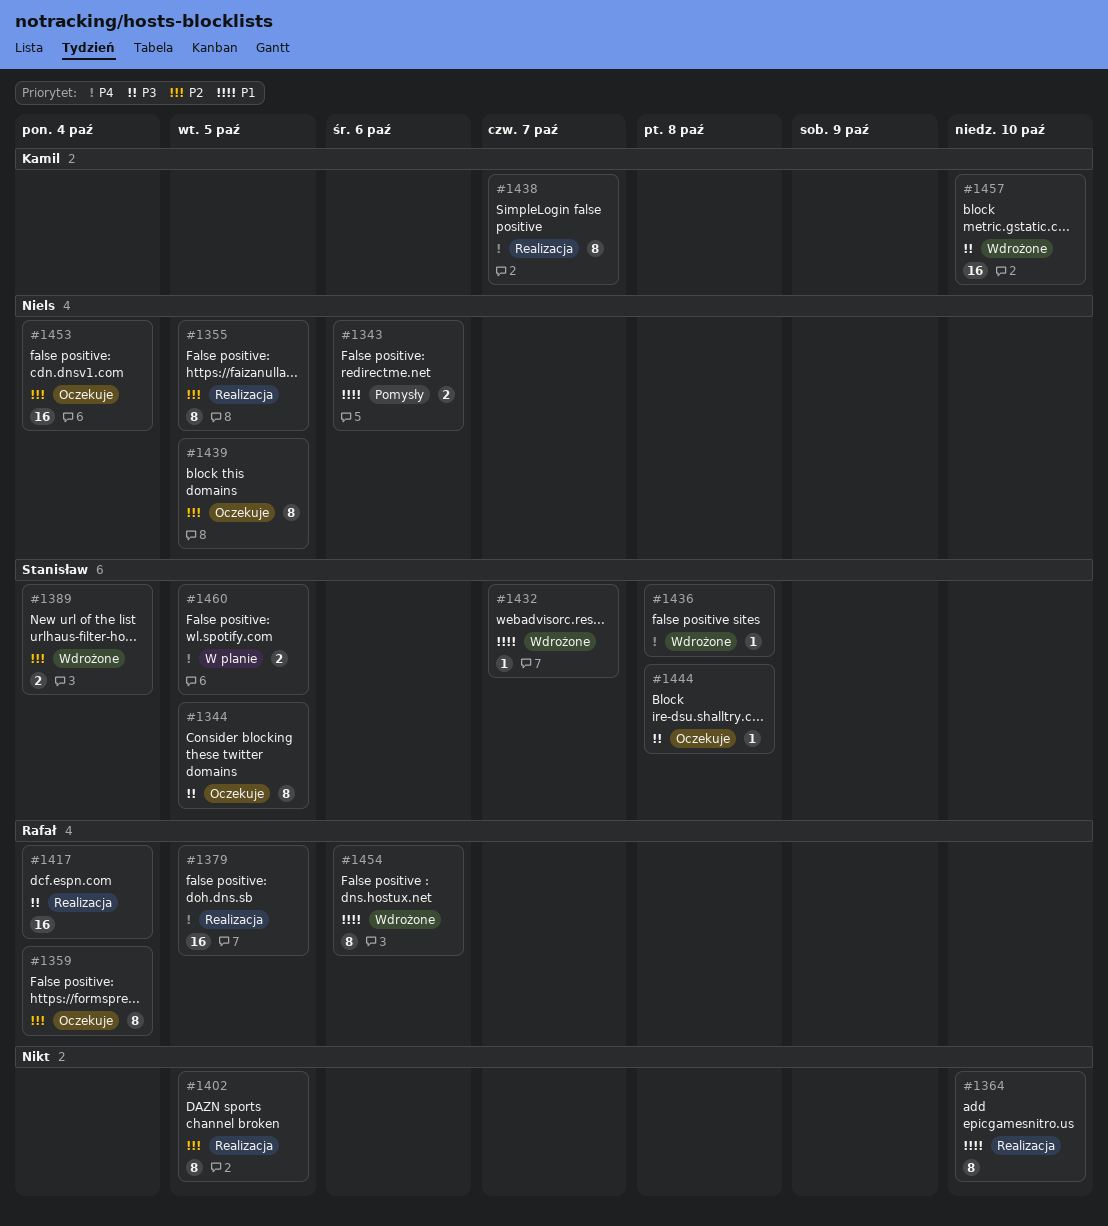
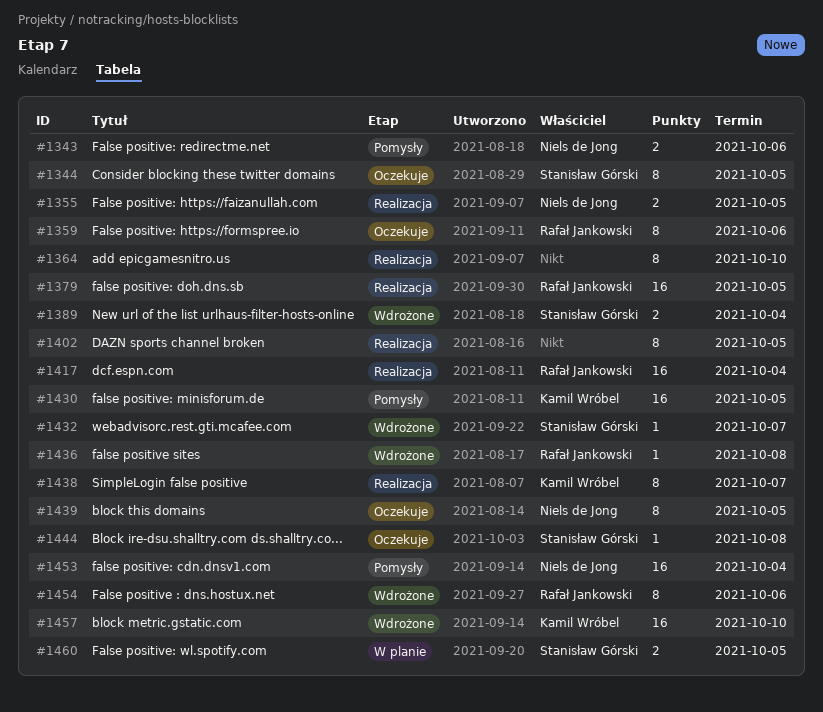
#1355, estimate: 8 -> 2
#1359, due: Oct 4 -> Oct 6
#1430: none -> present
#1436, owner: Stanisław Górski -> Rafał Jankowski
#1453, status: Oczekuje -> Pomysły

